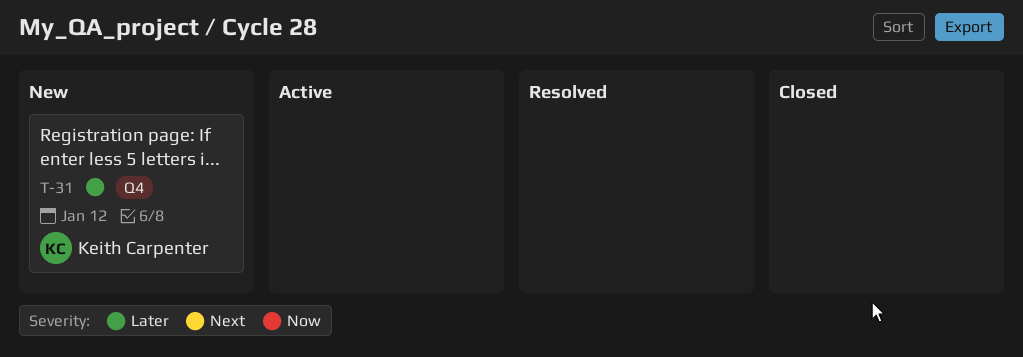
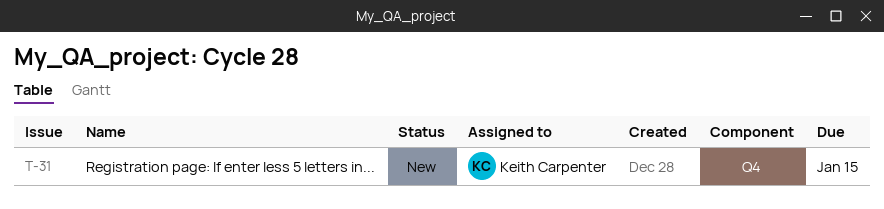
T-31, due: Jan 12 -> Jan 15

